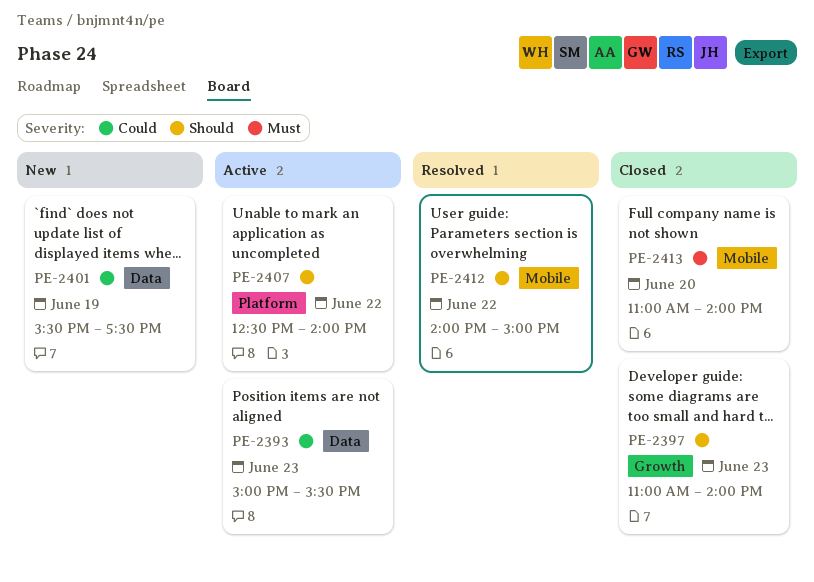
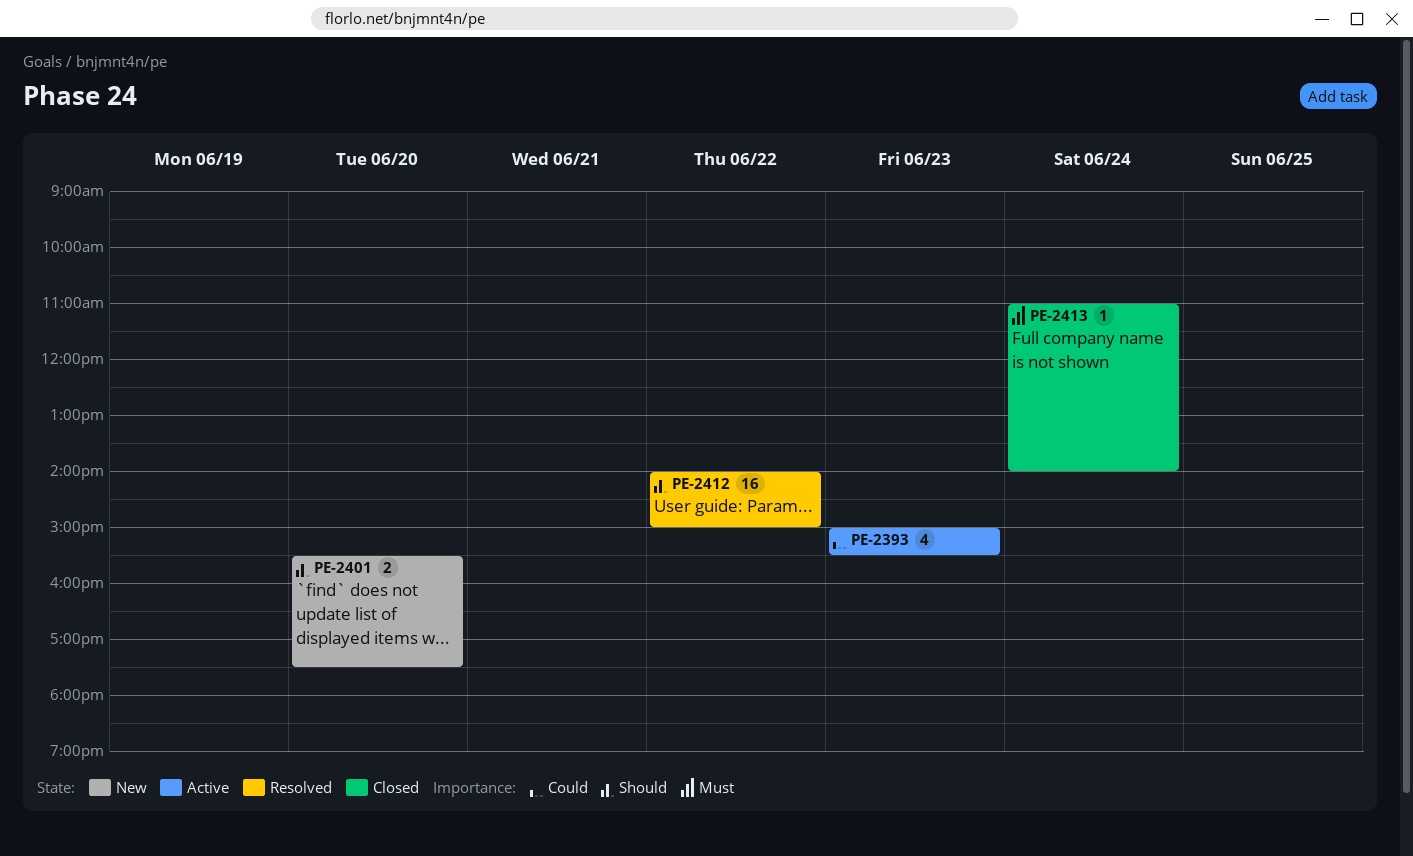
PE-2397: present -> none
PE-2401, priority: Could -> Should
PE-2401, day: Jun 19 -> Jun 20
PE-2407: present -> none
PE-2413, day: Jun 20 -> Jun 24

